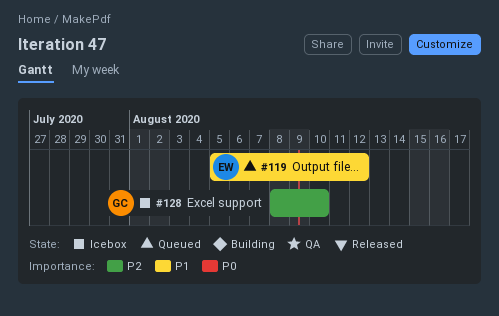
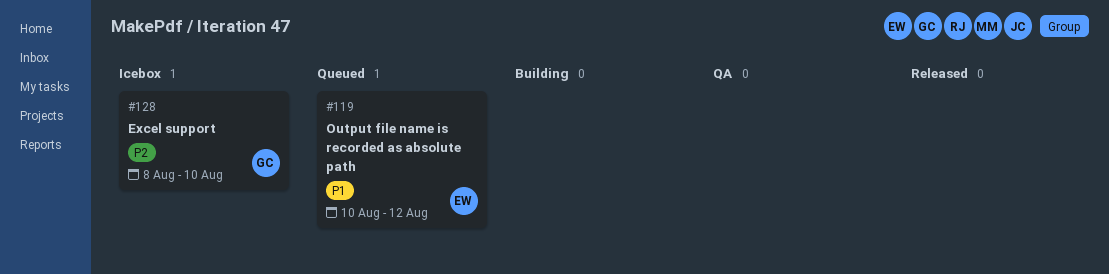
#119, start: Aug 5 -> Aug 10

